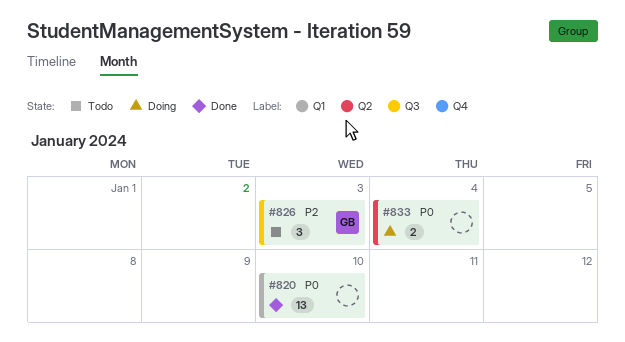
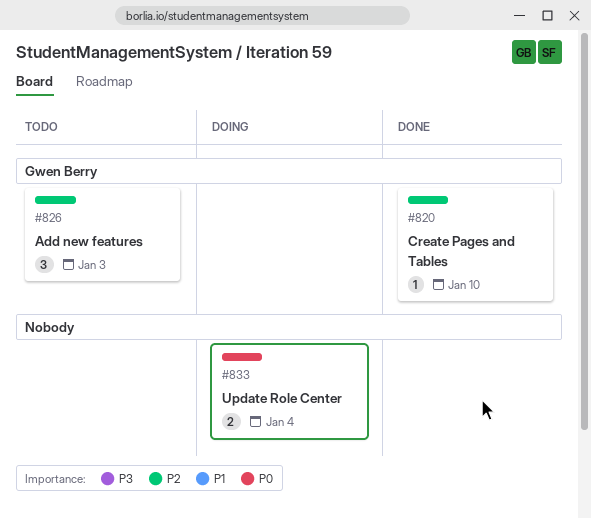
#820, owner: none -> Gwen Berry
#820, priority: P0 -> P2
#820, estimate: 13 -> 1

